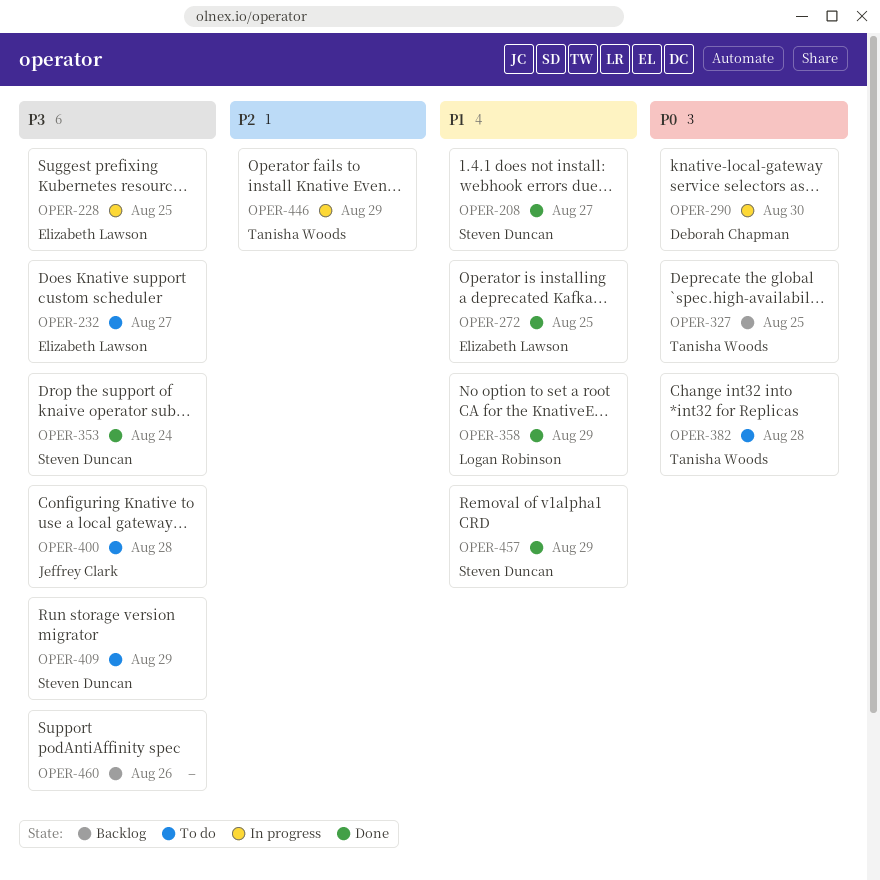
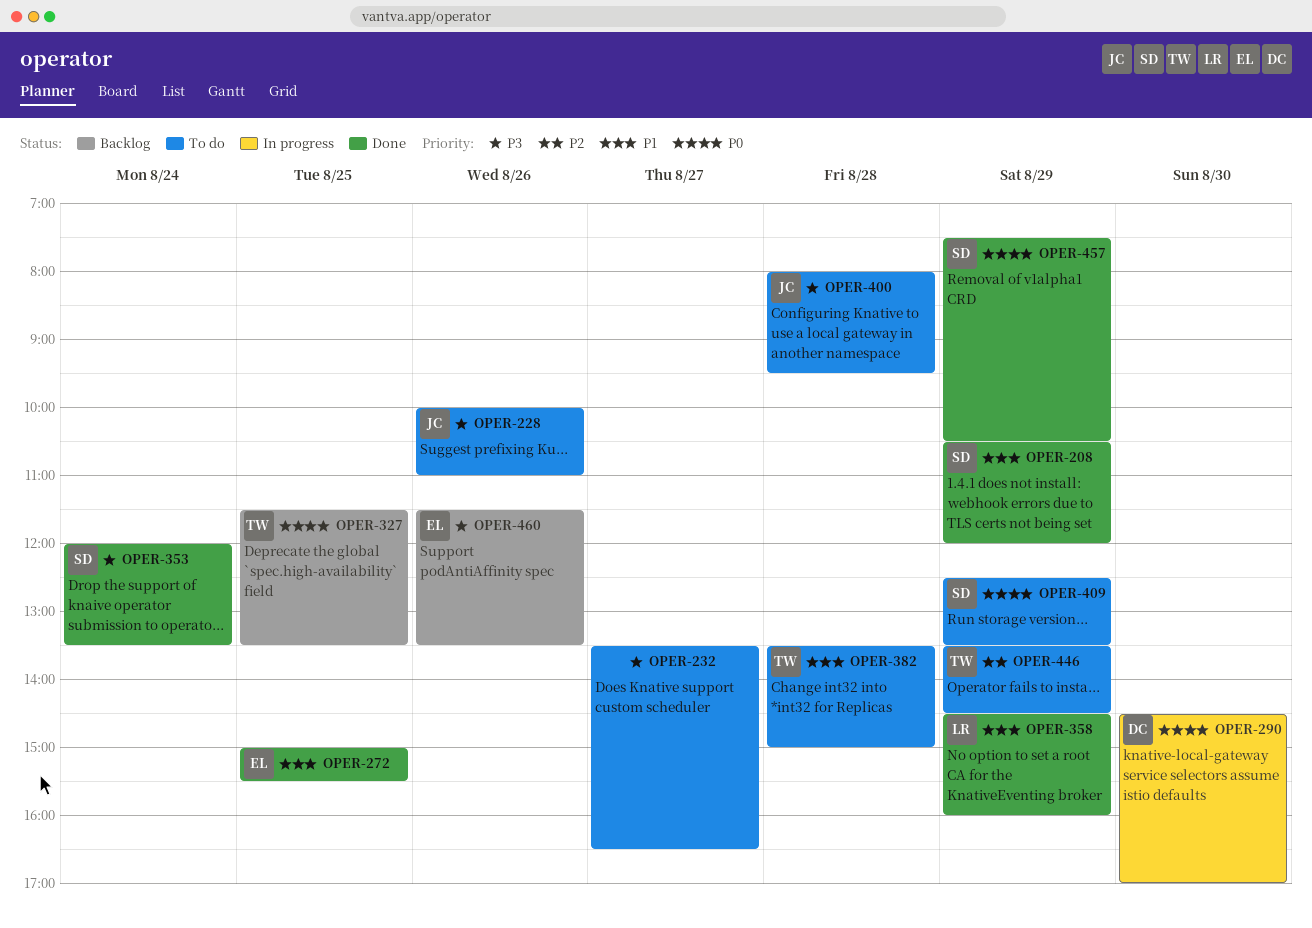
OPER-208, day: Aug 27 -> Aug 29
OPER-228, status: In progress -> To do
OPER-228, owner: Elizabeth Lawson -> Jeffrey Clark
OPER-228, day: Aug 25 -> Aug 26
OPER-232, owner: Elizabeth Lawson -> none
OPER-382, priority: P0 -> P1
OPER-409, priority: P3 -> P0
OPER-446, status: In progress -> To do
OPER-457, priority: P1 -> P0
OPER-460, owner: none -> Elizabeth Lawson

